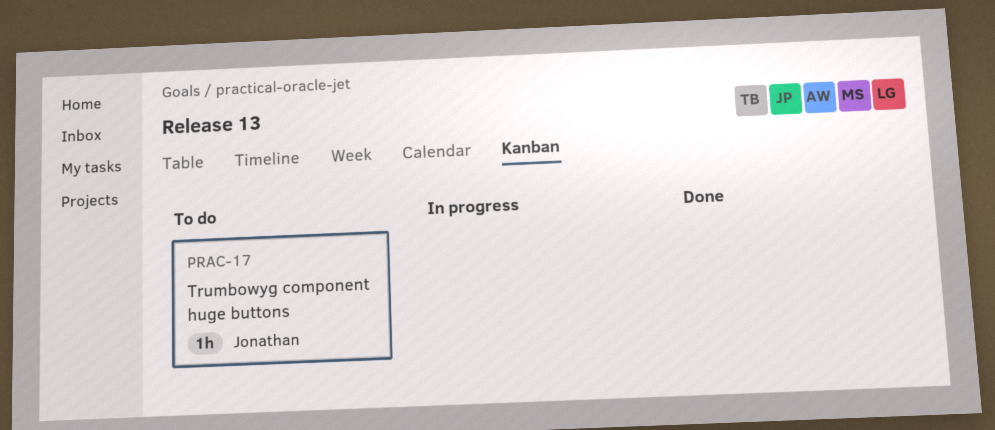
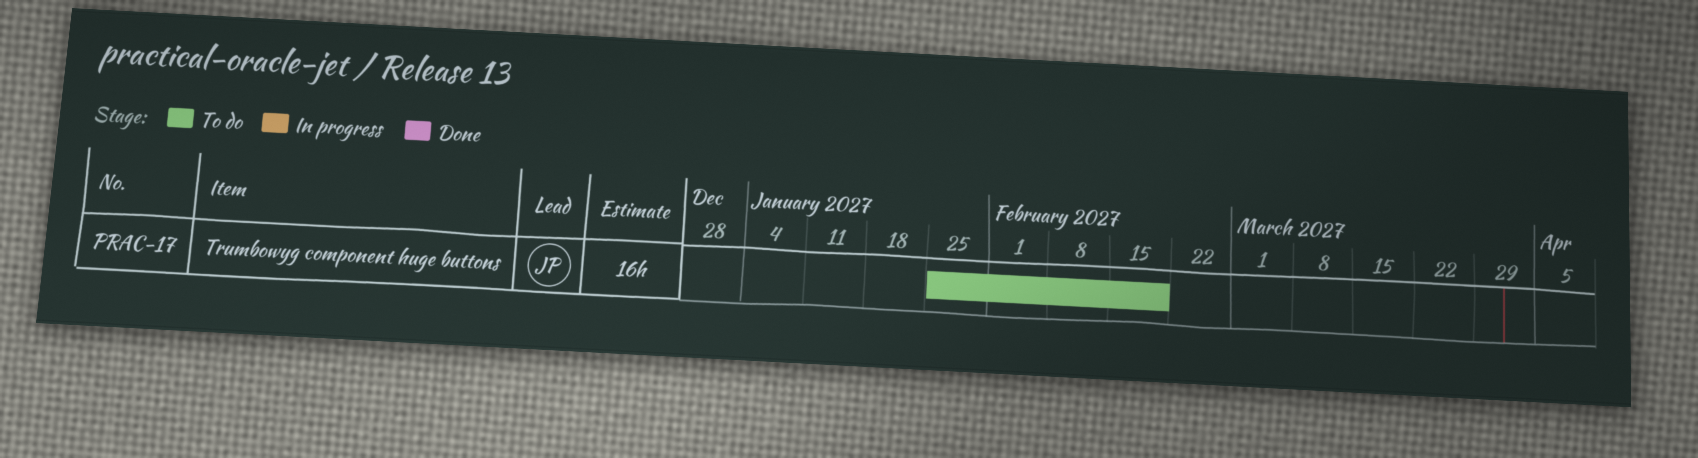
PRAC-17, estimate: 1h -> 16h

